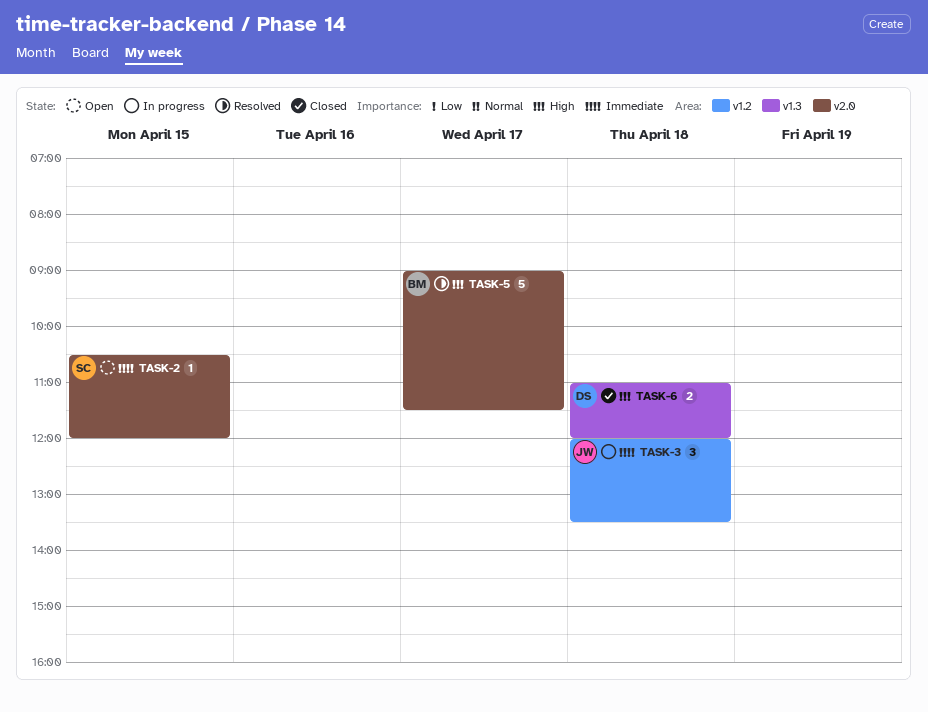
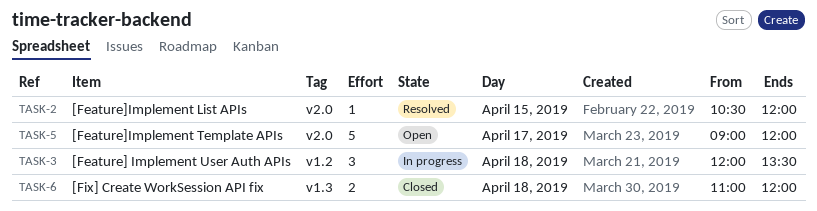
TASK-2, status: Open -> Resolved
TASK-5, status: Resolved -> Open
TASK-5, ends: 11:30 -> 12:00

